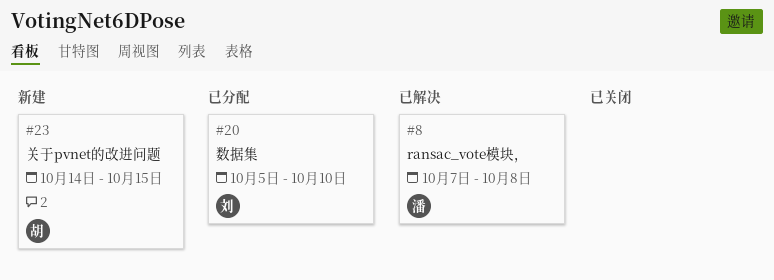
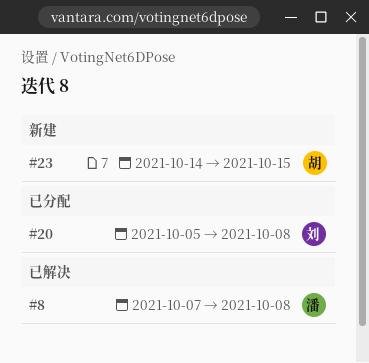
#20, due: Oct 10 -> Oct 8

